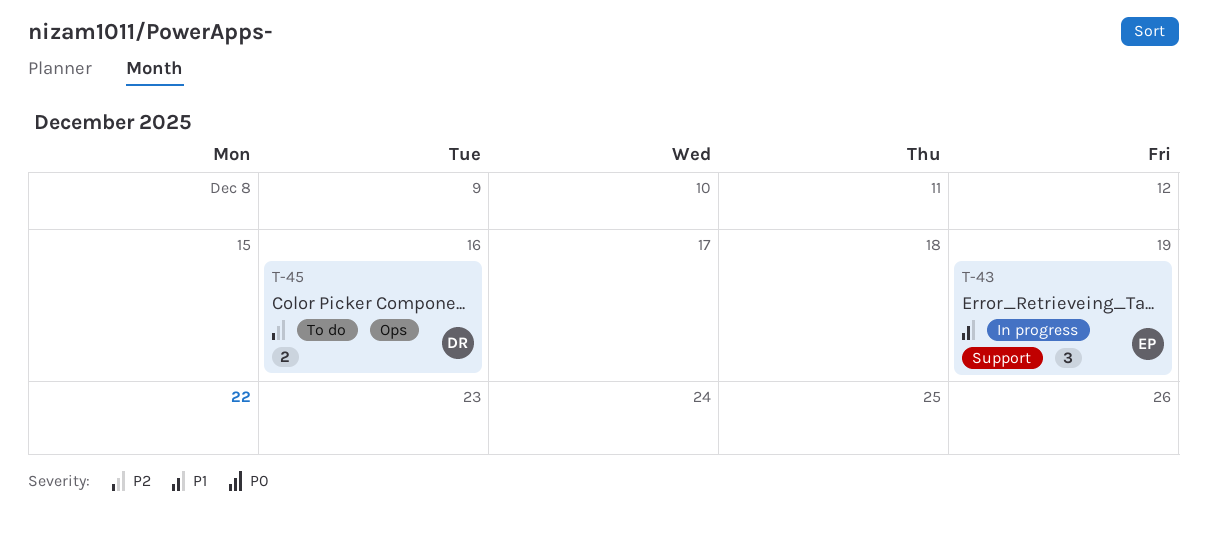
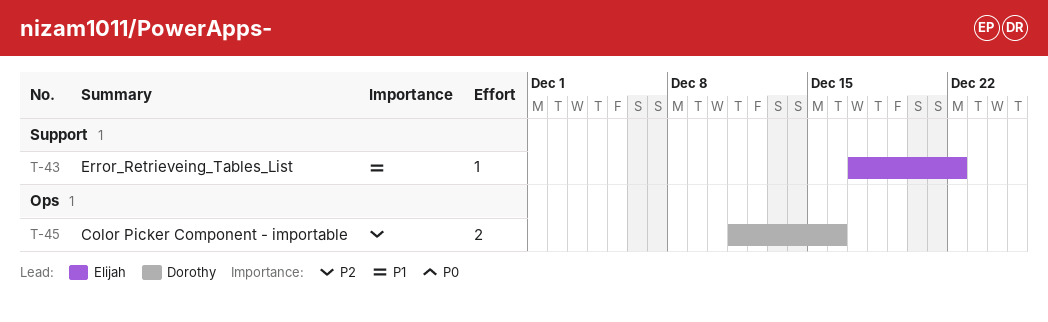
T-43, estimate: 3 -> 1
T-43, due: Dec 19 -> Dec 22

